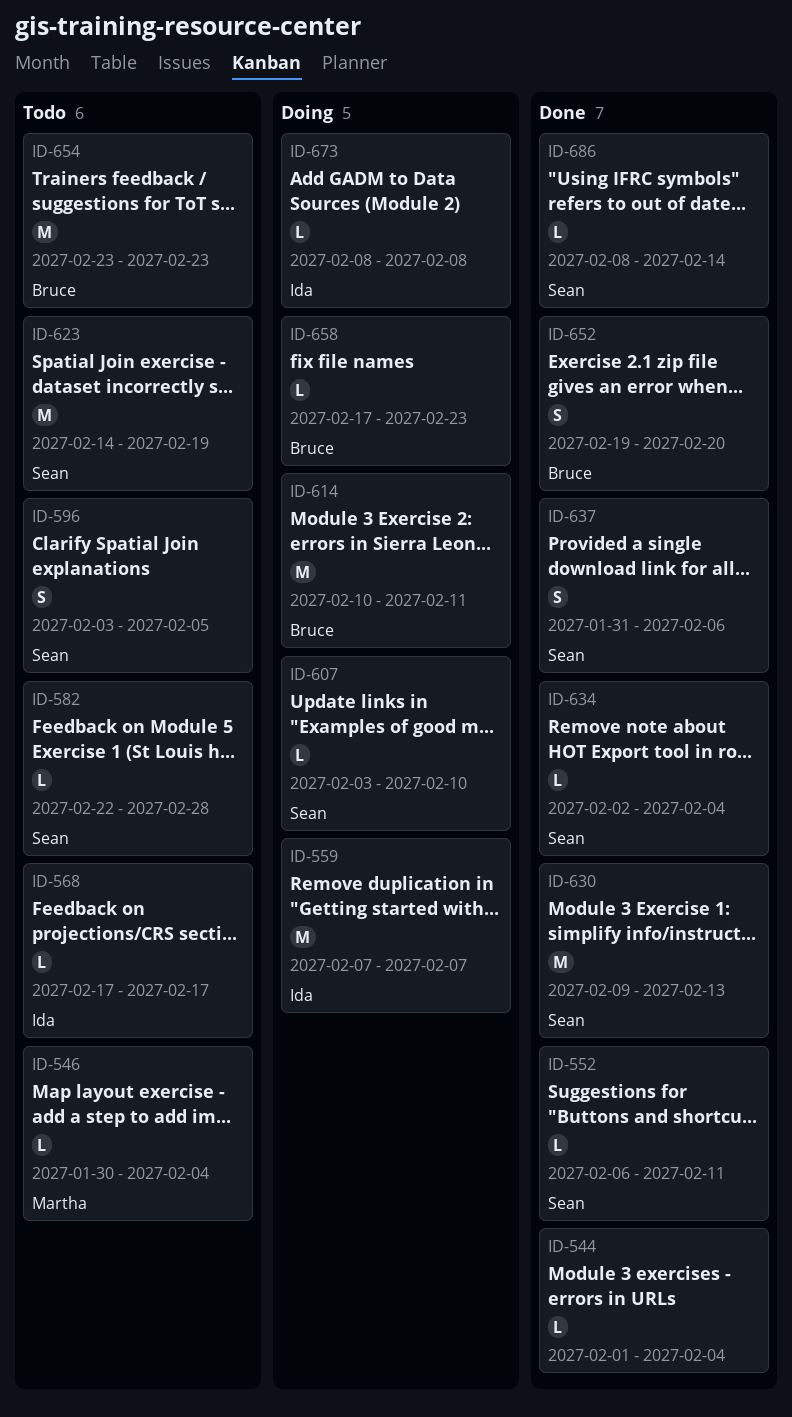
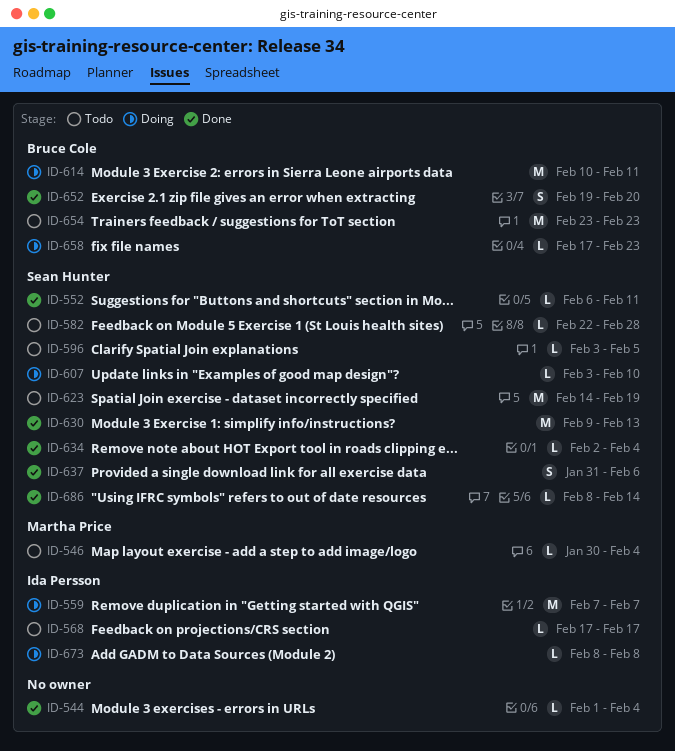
ID-596, estimate: S -> L

